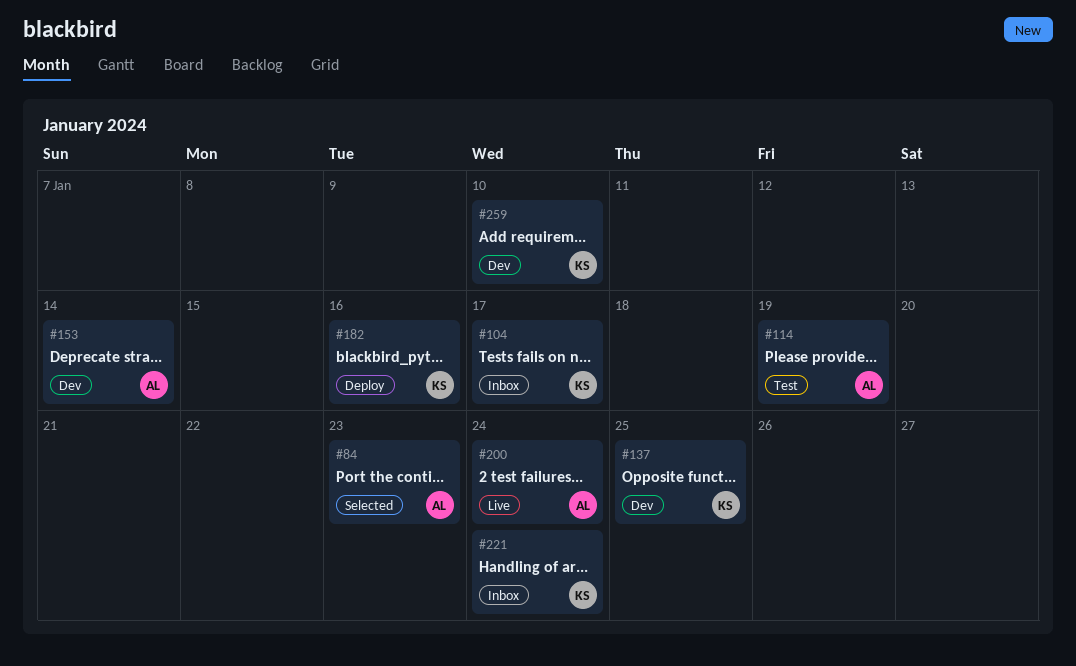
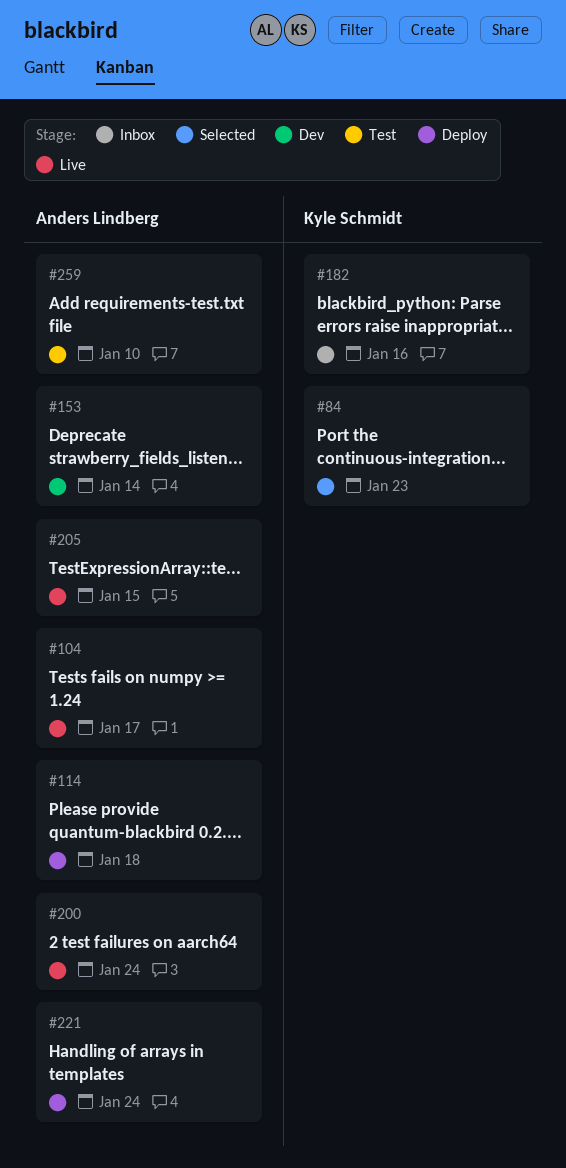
#84, owner: Anders Lindberg -> Kyle Schmidt
#104, status: Inbox -> Live
#104, owner: Kyle Schmidt -> Anders Lindberg
#114, status: Test -> Deploy
#114, due: Jan 19 -> Jan 18
#137: present -> none
#182, status: Deploy -> Inbox
#205: none -> present
#221, status: Inbox -> Deploy
#221, owner: Kyle Schmidt -> Anders Lindberg
#259, status: Dev -> Test
#259, owner: Kyle Schmidt -> Anders Lindberg

